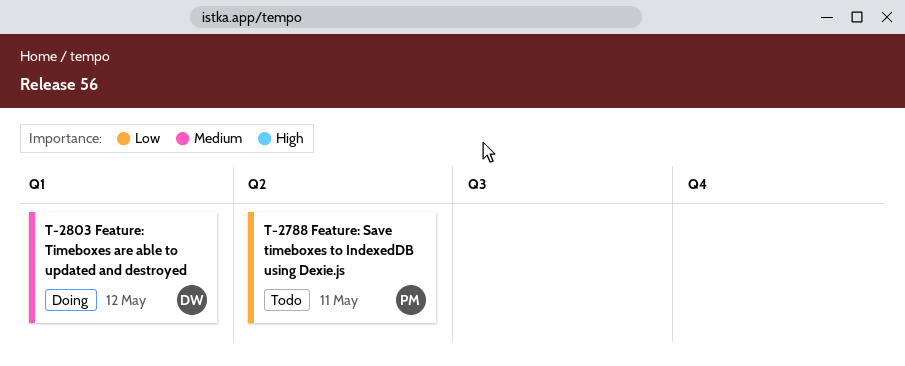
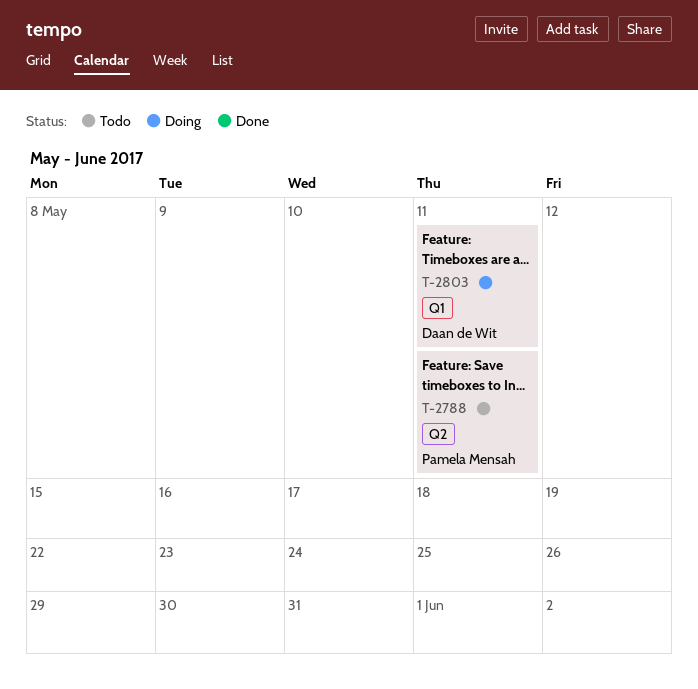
T-2803, due: May 12 -> May 11

